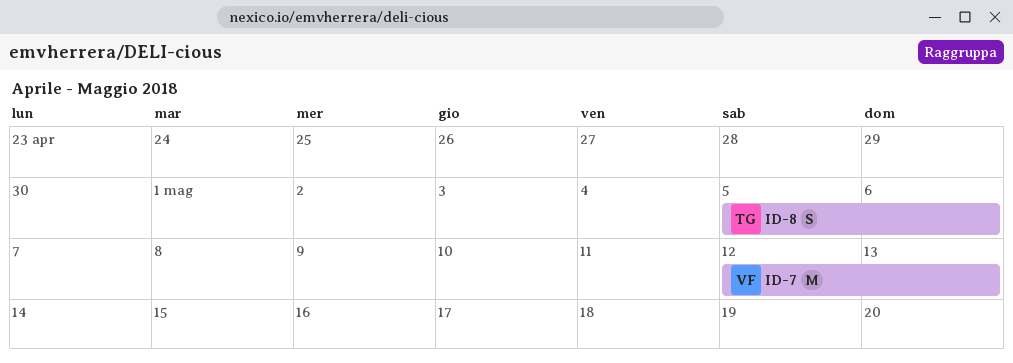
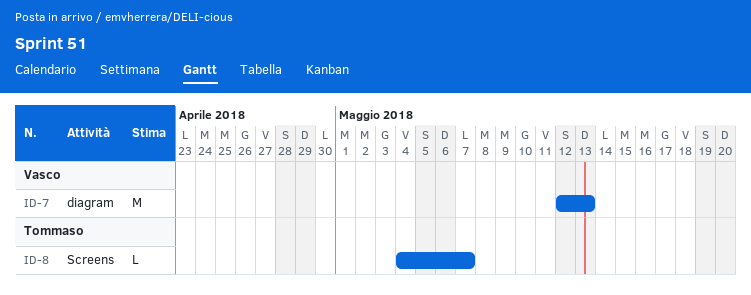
ID-8, estimate: S -> L
ID-8, start: May 5 -> May 4
ID-8, due: May 6 -> May 7

